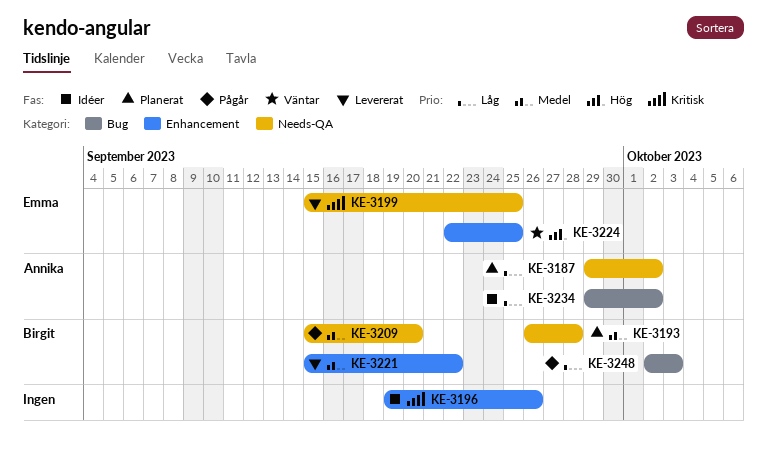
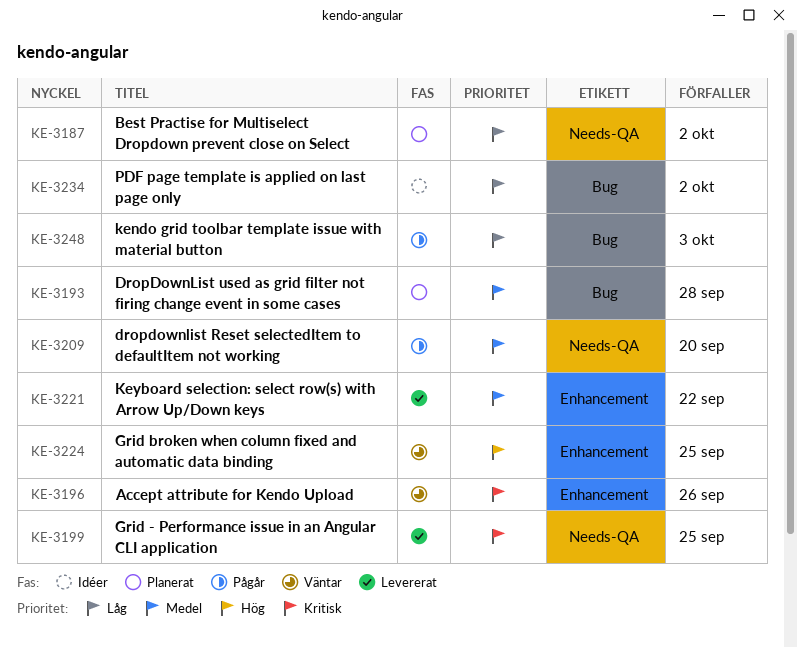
KE-3193, label: Needs-QA -> Bug
KE-3196, status: Idéer -> Väntar

